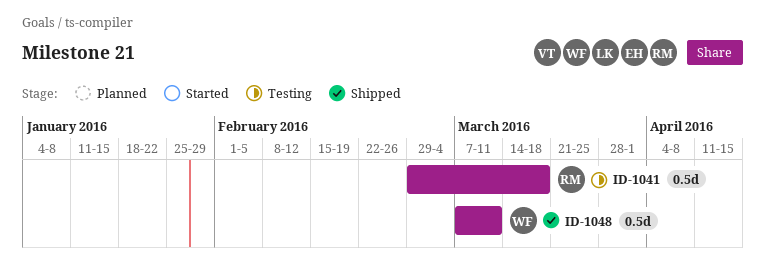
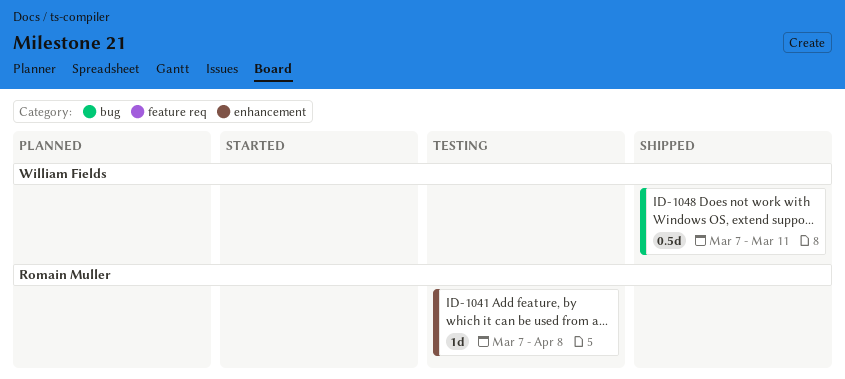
ID-1041, estimate: 0.5d -> 1d
ID-1041, start: Feb 29 -> Mar 7
ID-1041, due: Mar 18 -> Apr 8

